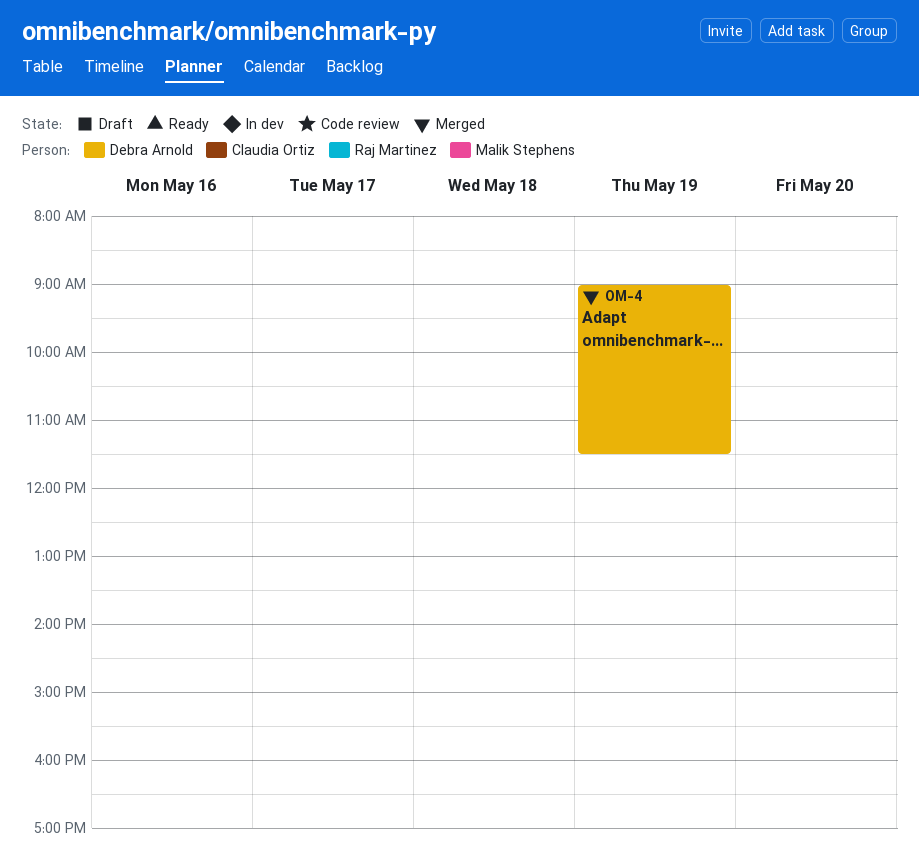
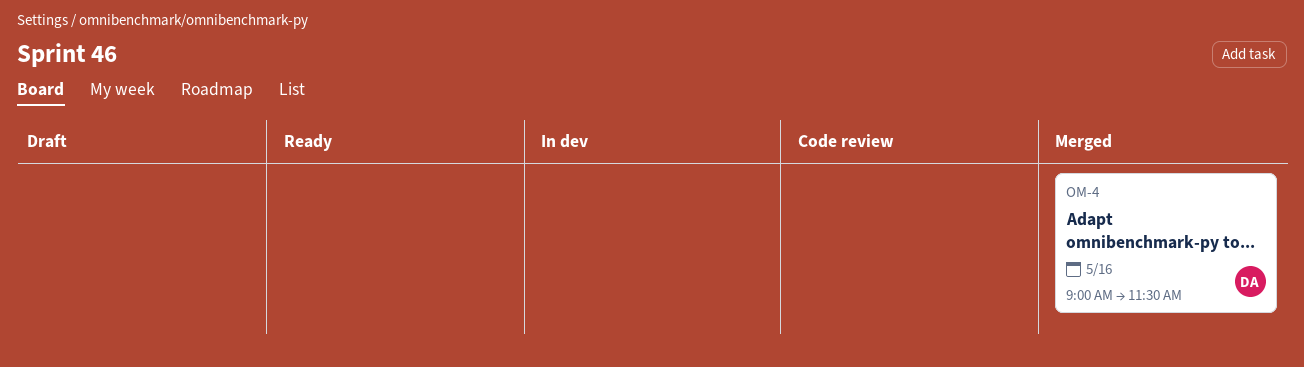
OM-4, day: May 19 -> May 16

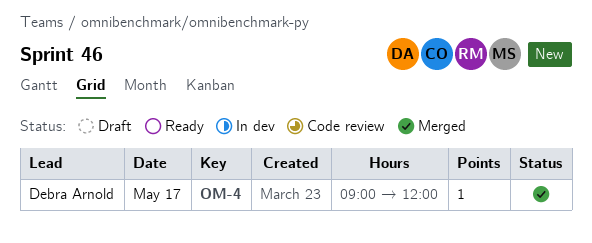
OM-4, day: May 16 -> May 17
OM-4, ends: 11:30 -> 12:00

